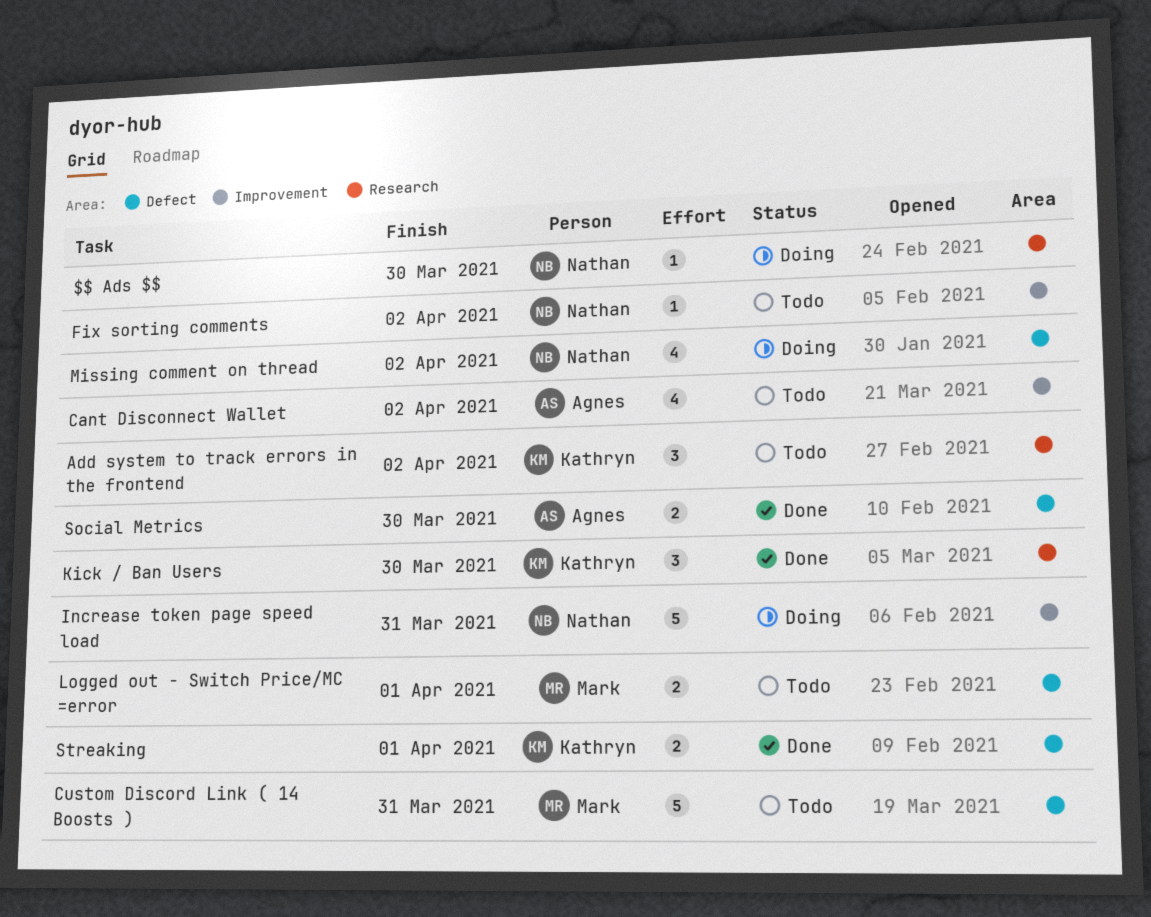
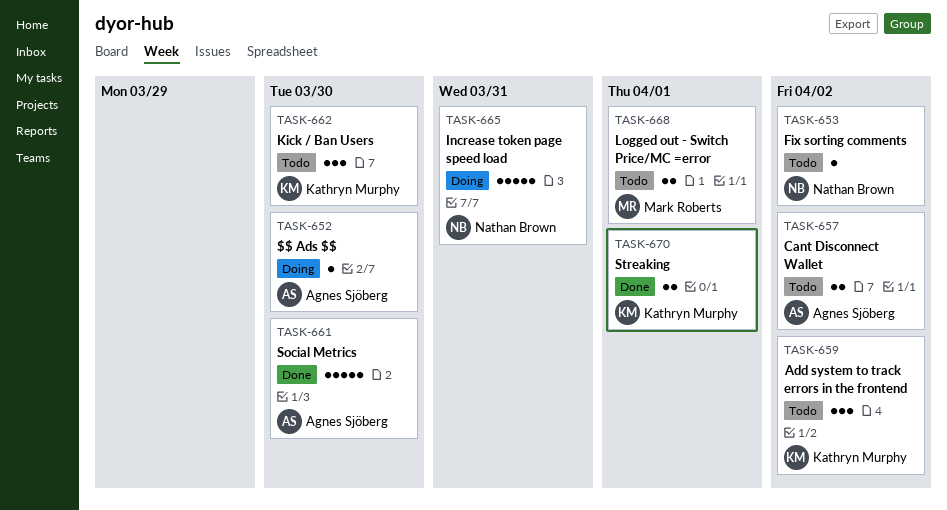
$$ Ads $$, owner: Nathan Brown -> Agnes Sjöberg
Cant Disconnect Wallet, estimate: 4 -> 2
Custom Discord Link ( 14 Boosts ): present -> none
Kick / Ban Users, status: Done -> Todo
Missing comment on thread: present -> none
Social Metrics, estimate: 2 -> 5

